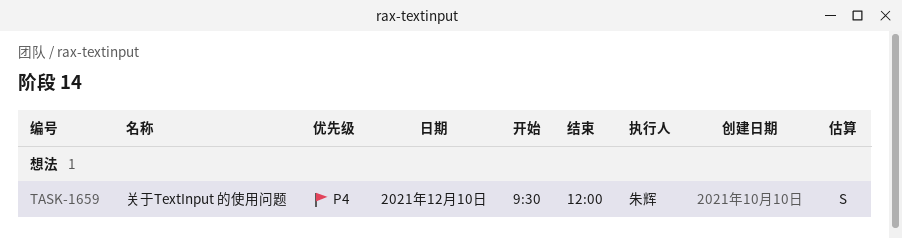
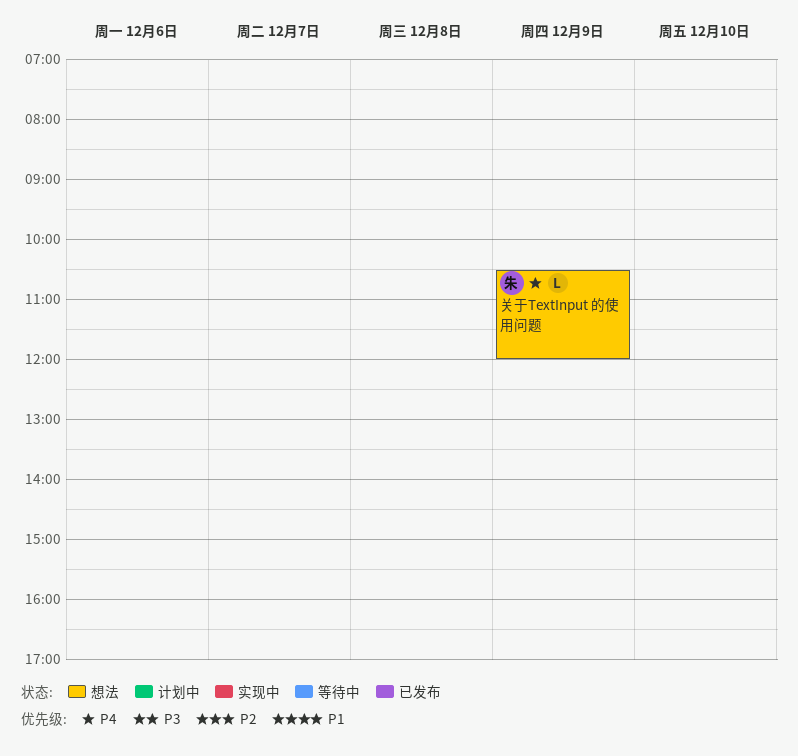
关于TextInput 的使用问题, estimate: S -> L
关于TextInput 的使用问题, day: Dec 10 -> Dec 9
关于TextInput 的使用问题, begins: 09:30 -> 10:30

